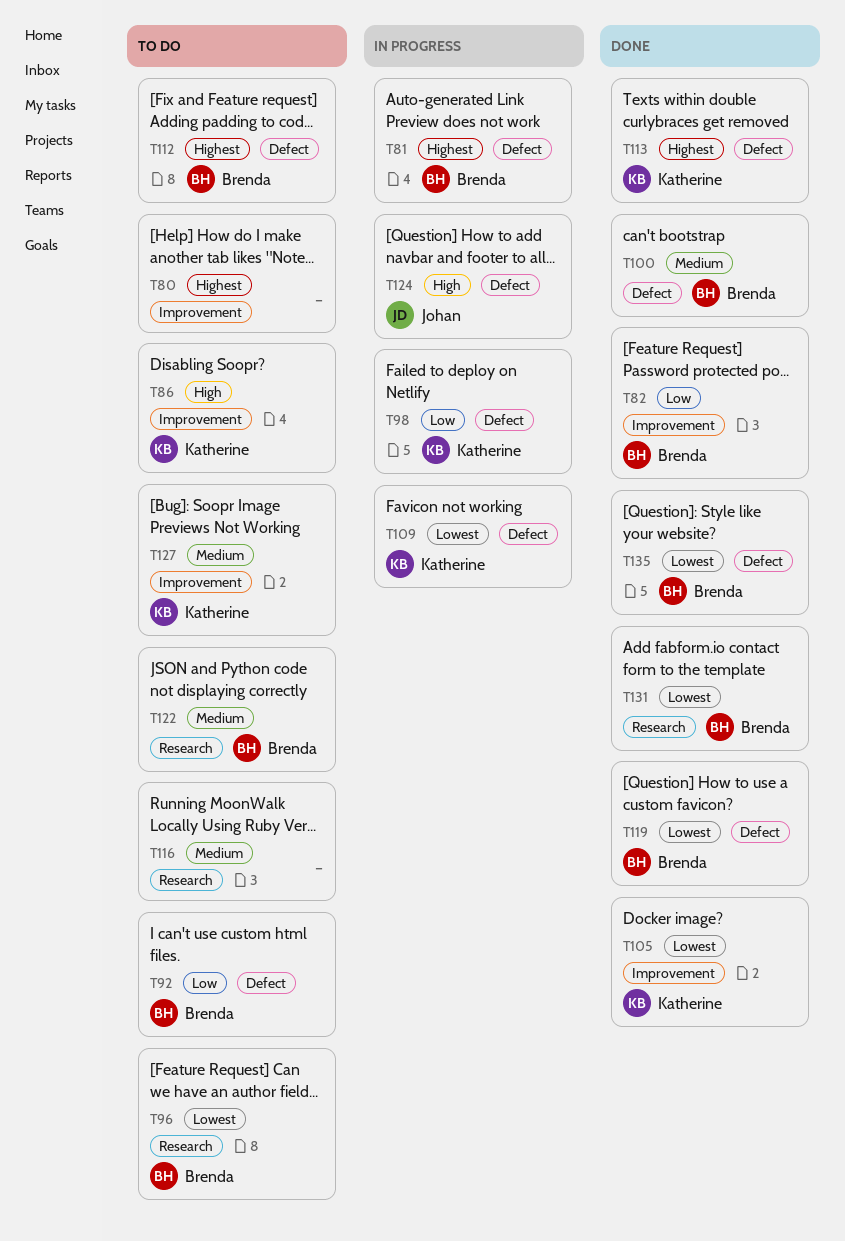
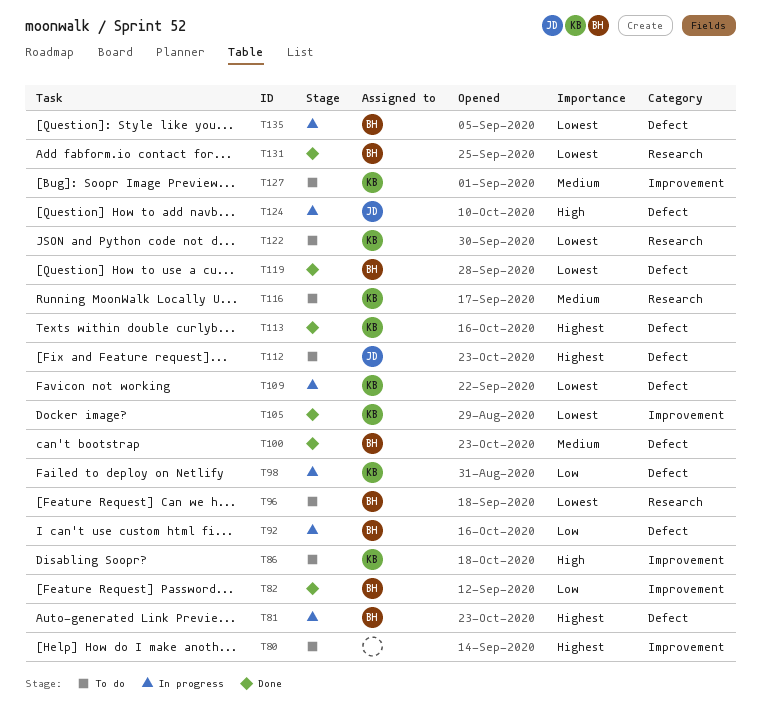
T92, status: To do -> In progress
T112, owner: Brenda -> Johan
T116, owner: none -> Katherine
T122, owner: Brenda -> Katherine
T122, priority: Medium -> Lowest
T135, status: Done -> In progress

